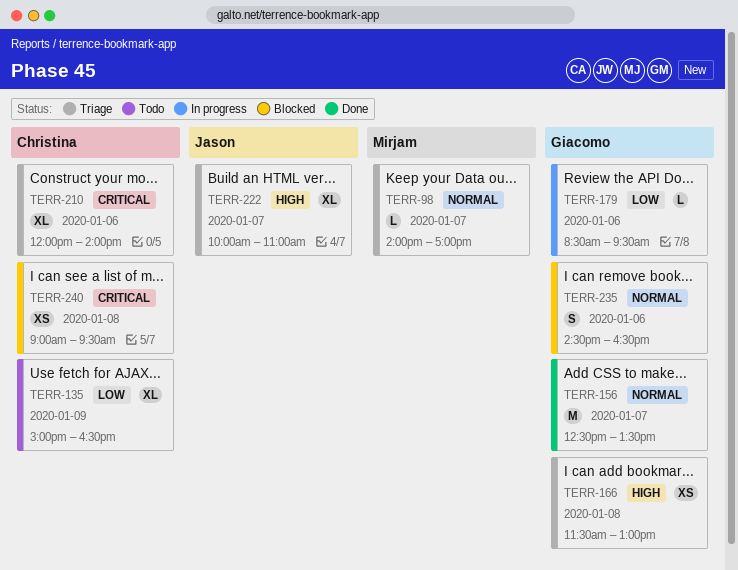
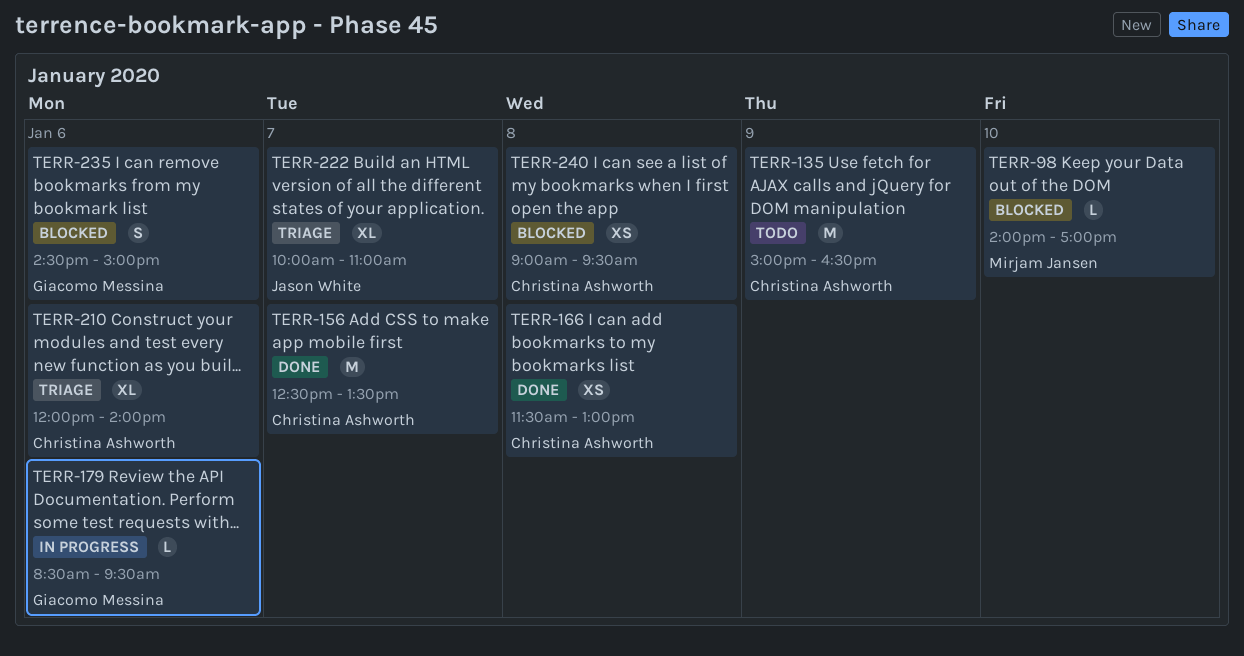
TERR-98, status: Triage -> Blocked
TERR-98, day: Jan 7 -> Jan 10
TERR-135, estimate: XL -> M
TERR-156, owner: Giacomo Messina -> Christina Ashworth
TERR-166, status: Triage -> Done
TERR-166, owner: Giacomo Messina -> Christina Ashworth
TERR-235, ends: 16:30 -> 15:00

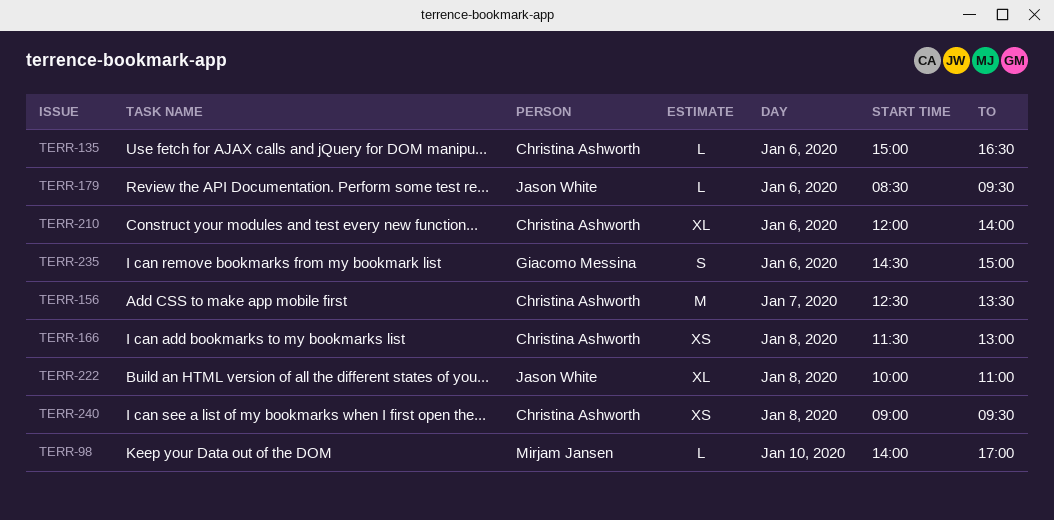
TERR-135, estimate: M -> L
TERR-135, day: Jan 9 -> Jan 6
TERR-179, owner: Giacomo Messina -> Jason White
TERR-222, day: Jan 7 -> Jan 8

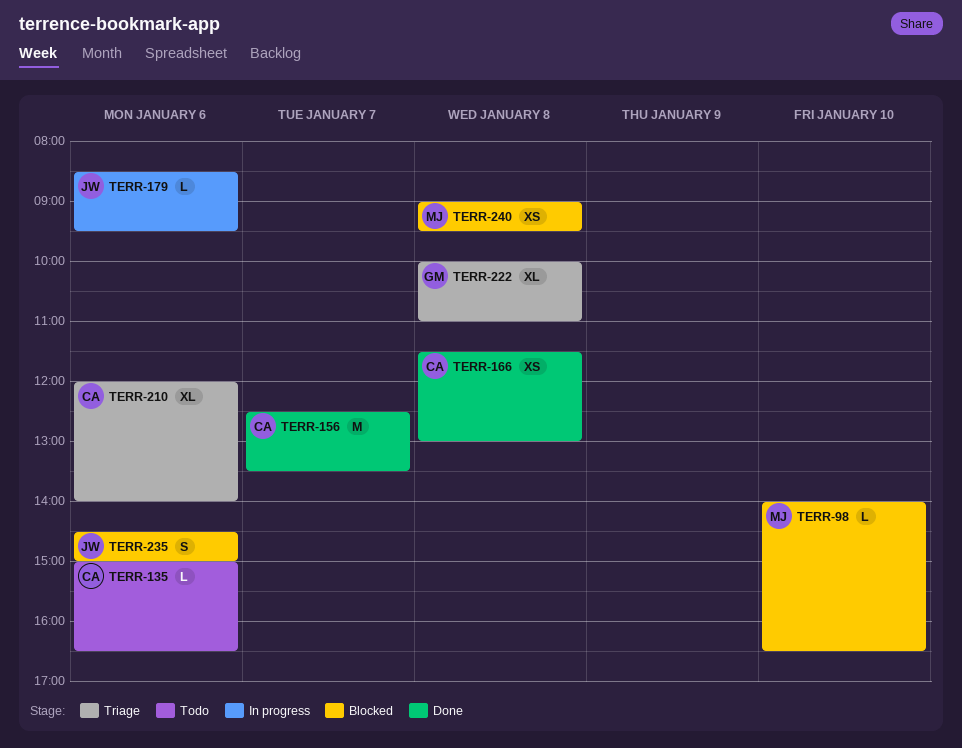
TERR-98, ends: 17:00 -> 16:30
TERR-222, owner: Jason White -> Giacomo Messina
TERR-235, owner: Giacomo Messina -> Jason White
TERR-240, owner: Christina Ashworth -> Mirjam Jansen

